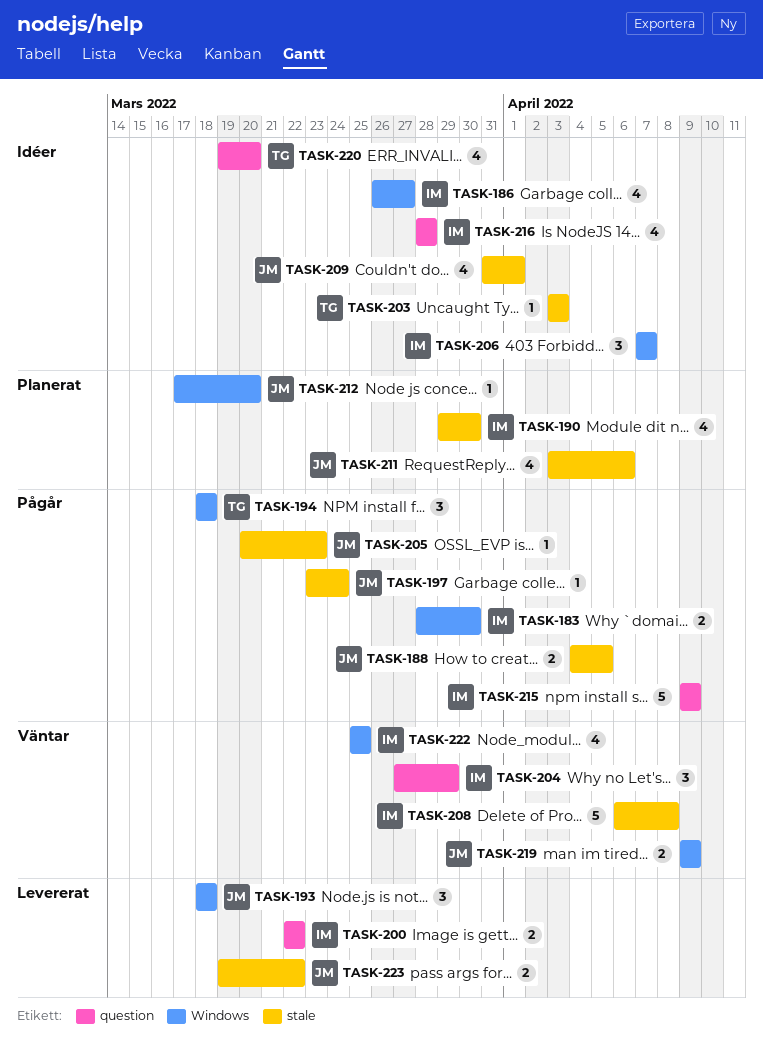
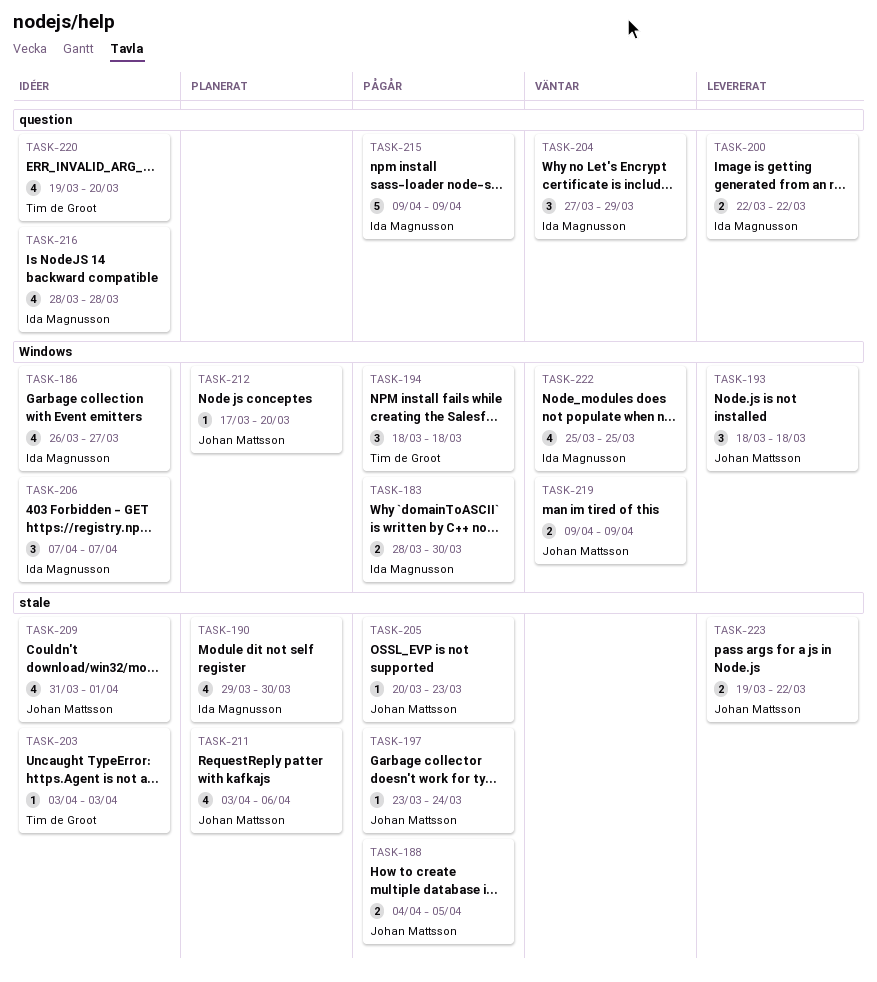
TASK-208: present -> none

